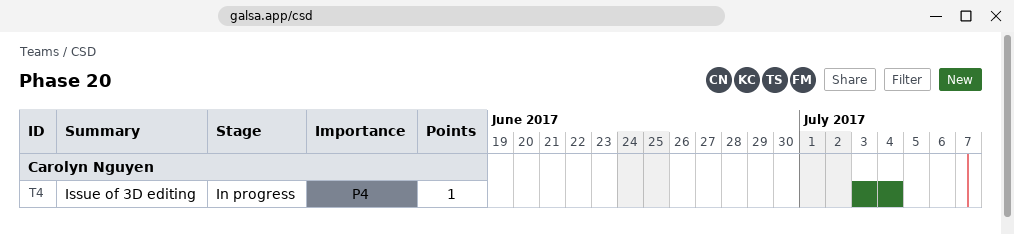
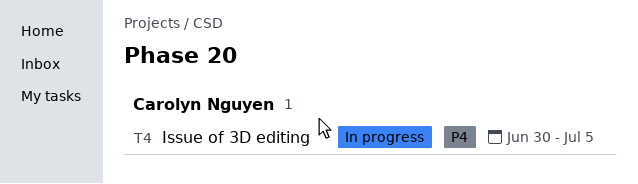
T4, start: Jul 3 -> Jun 30
T4, due: Jul 4 -> Jul 5

